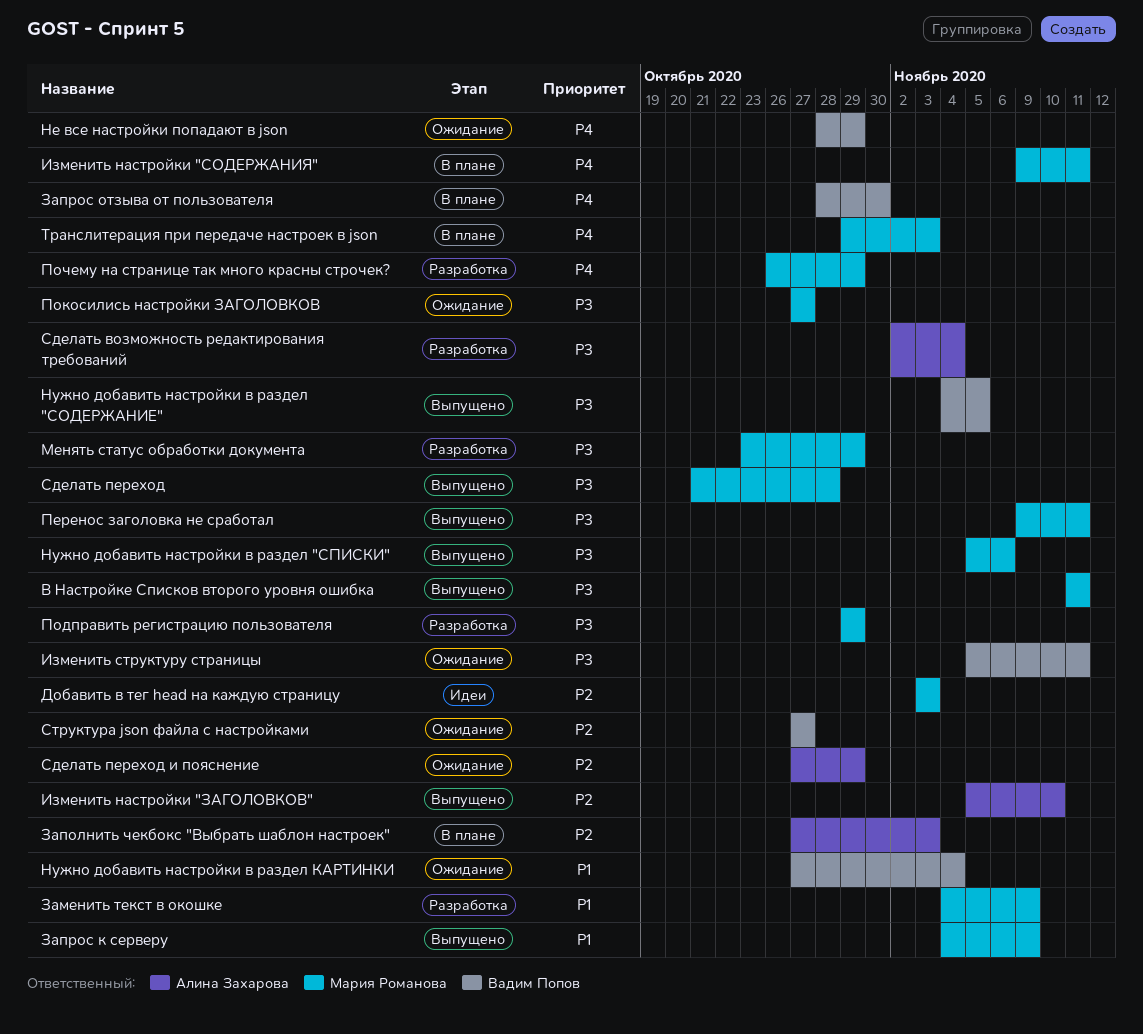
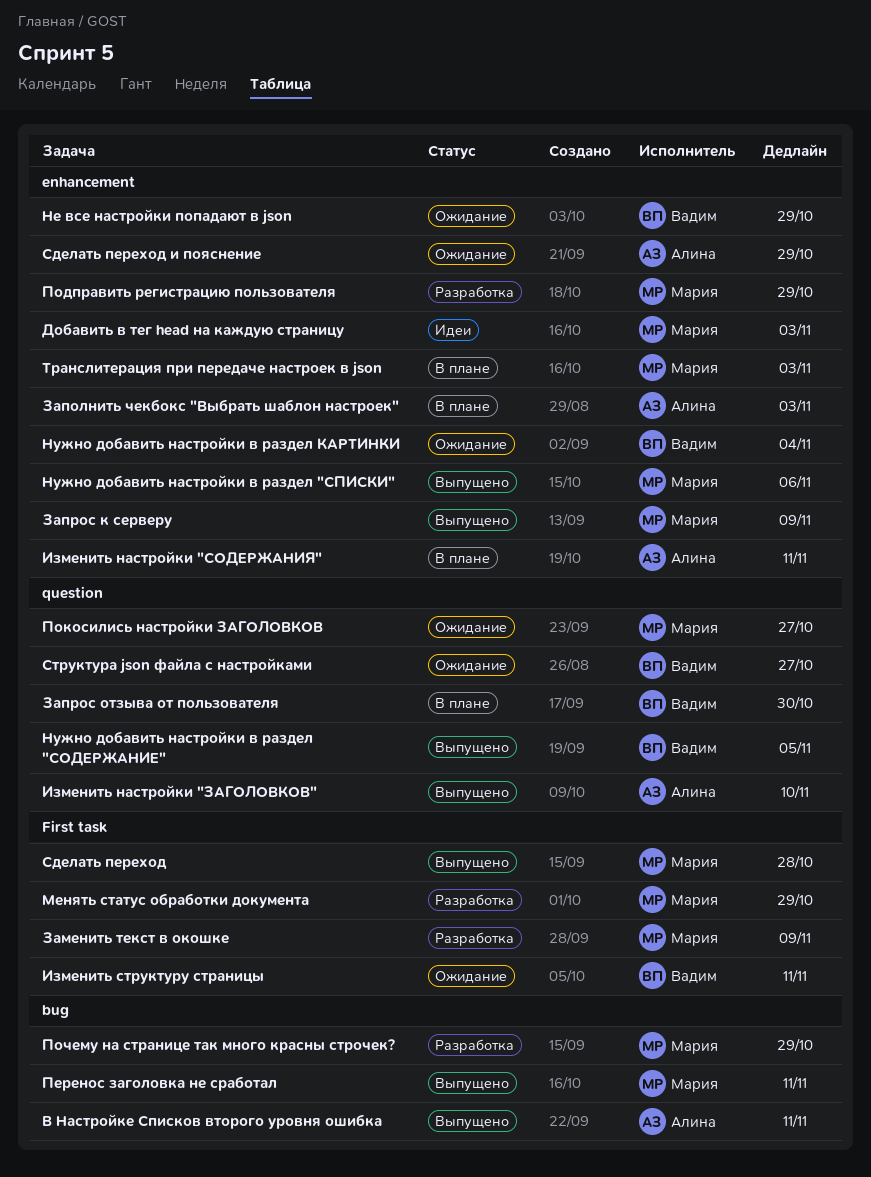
В Настройке Списков второго уровня ошибка, owner: Мария Романова -> Алина Захарова
Изменить настройки "СОДЕРЖАНИЯ", owner: Мария Романова -> Алина Захарова
Сделать возможность редактирования требований: present -> none

